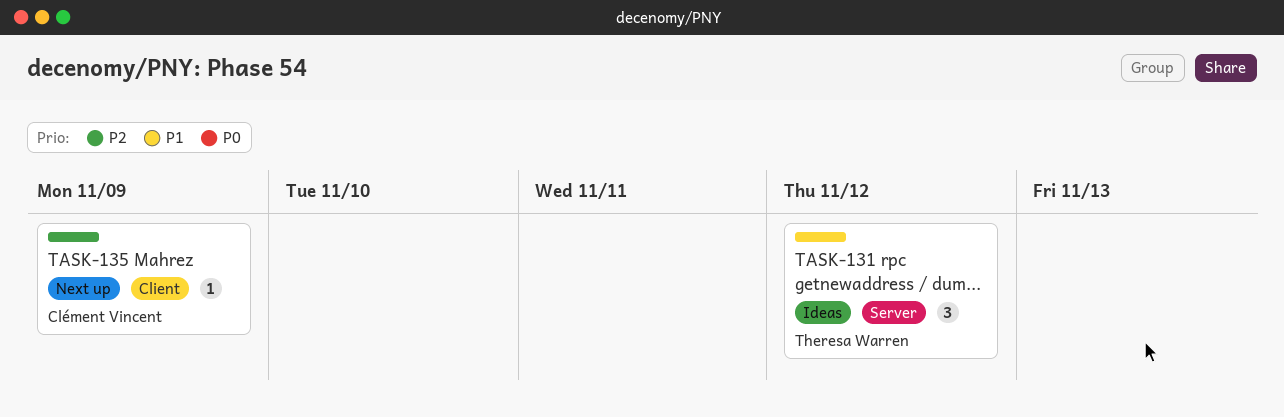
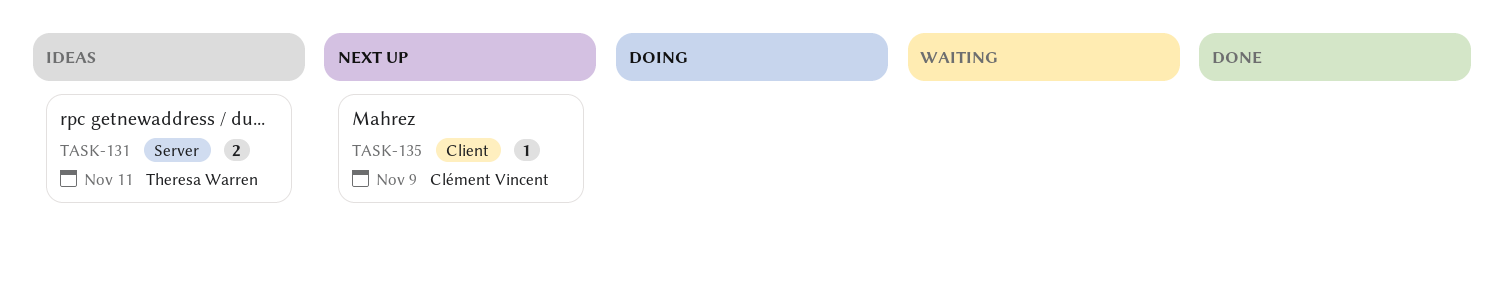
TASK-131, estimate: 3 -> 2
TASK-131, due: Nov 12 -> Nov 11

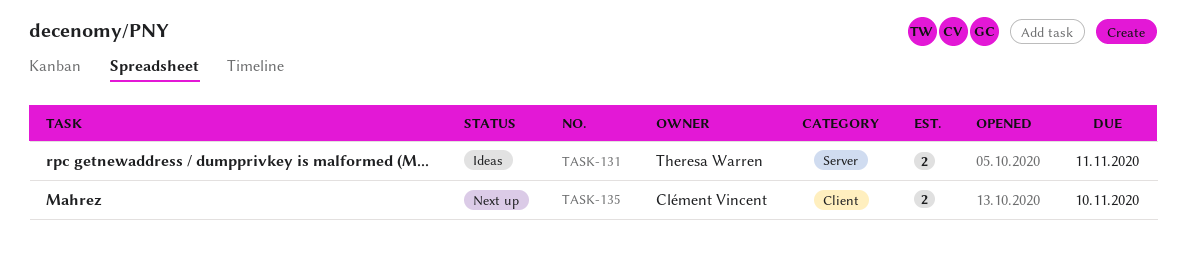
TASK-135, estimate: 1 -> 2
TASK-135, due: Nov 9 -> Nov 10

